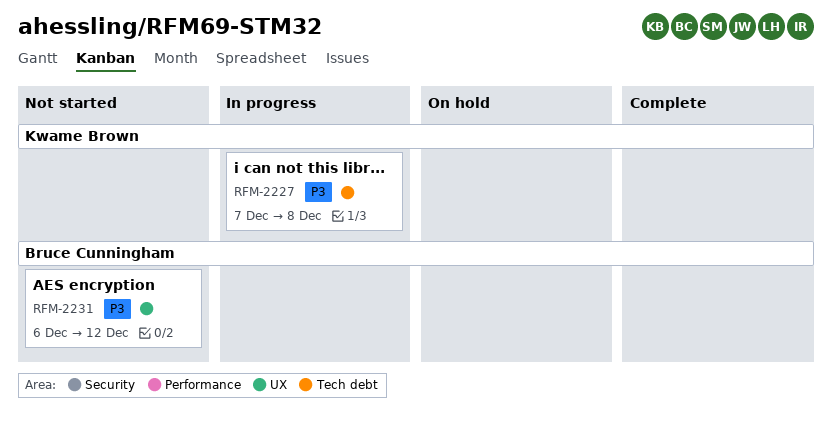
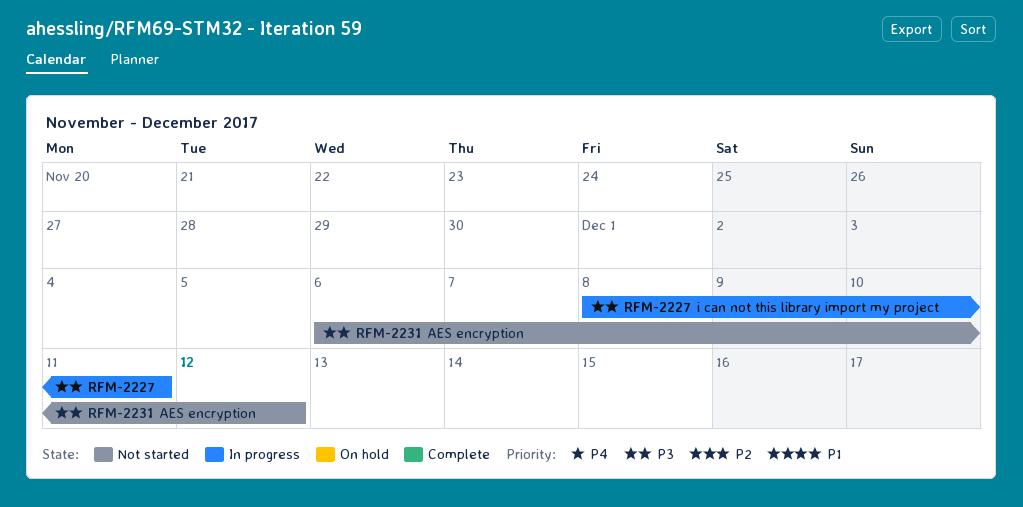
RFM-2227, start: Dec 7 -> Dec 8
RFM-2227, due: Dec 8 -> Dec 11

